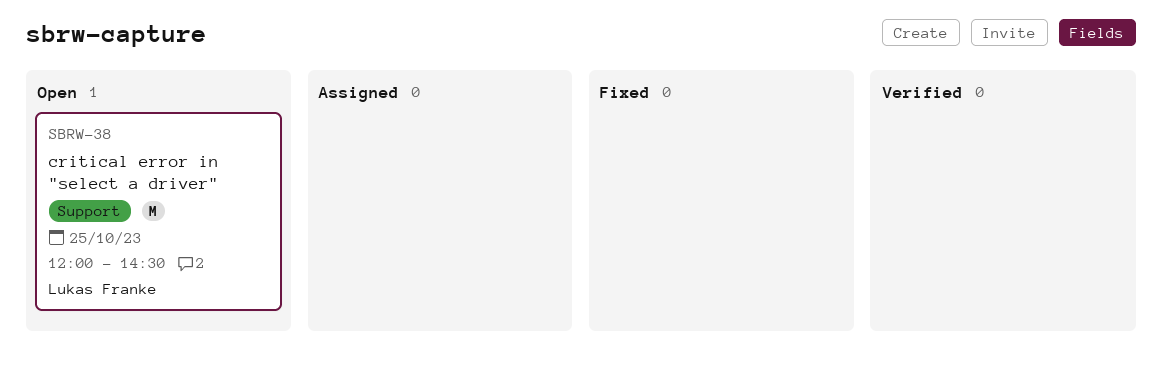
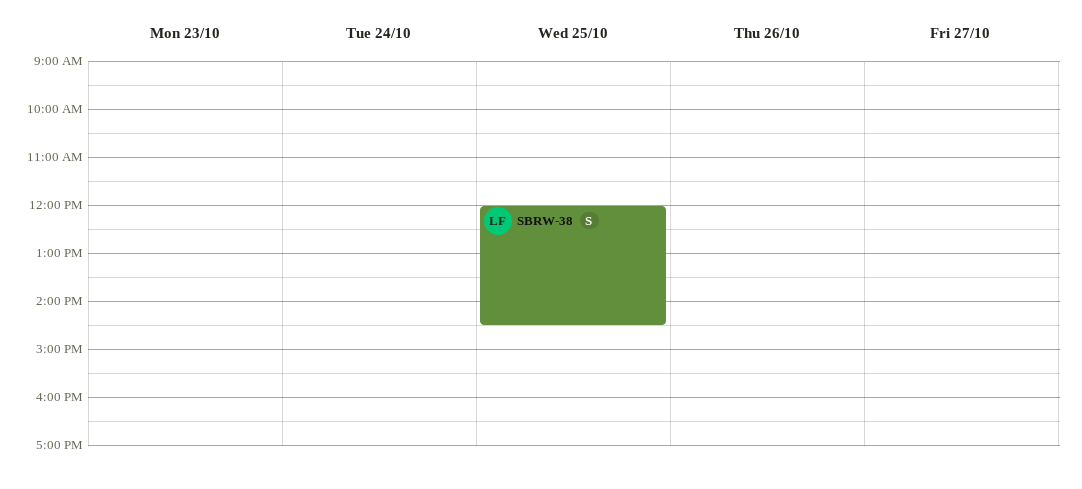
SBRW-38, estimate: M -> S

